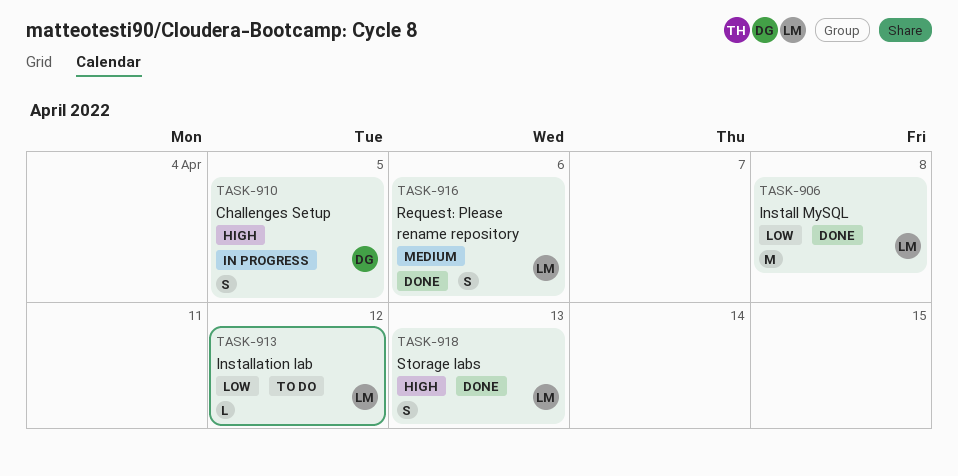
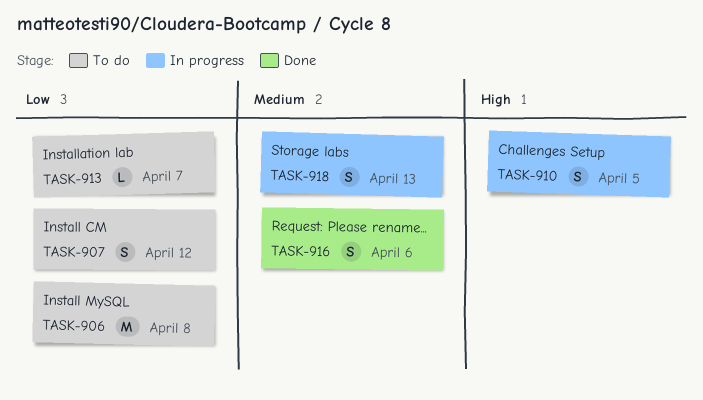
TASK-906, status: Done -> To do
TASK-907: none -> present
TASK-913, due: Apr 12 -> Apr 7
TASK-918, status: Done -> In progress
TASK-918, priority: High -> Medium

